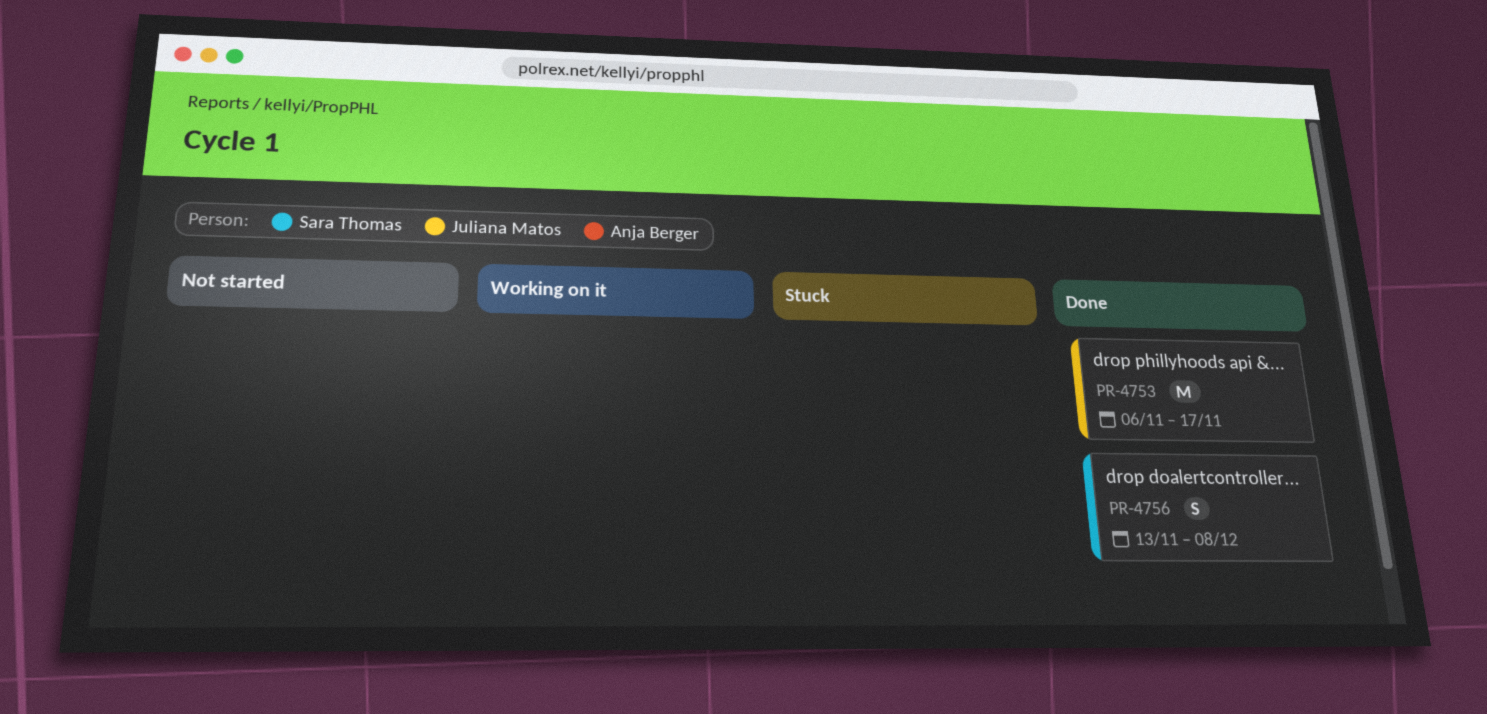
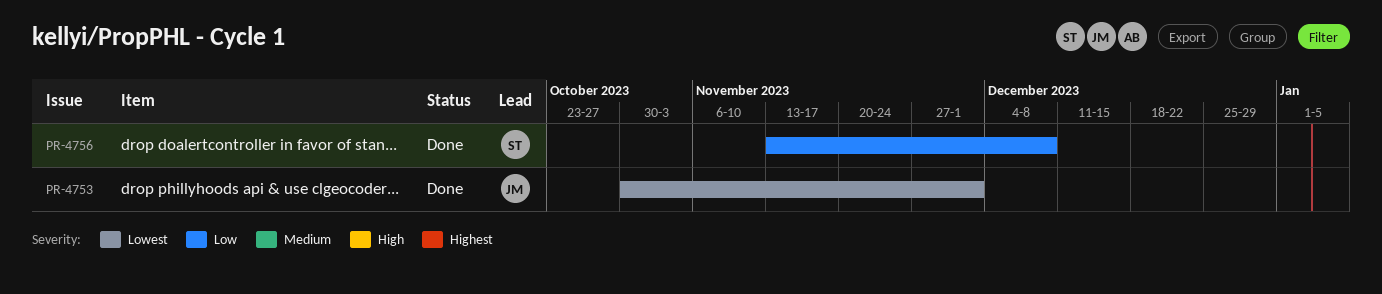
PR-4753, start: Nov 6 -> Oct 30
PR-4753, due: Nov 17 -> Dec 1

